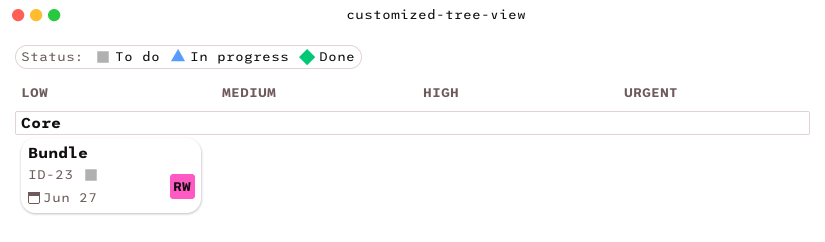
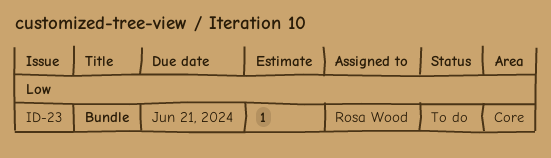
ID-23, due: Jun 27 -> Jun 21

